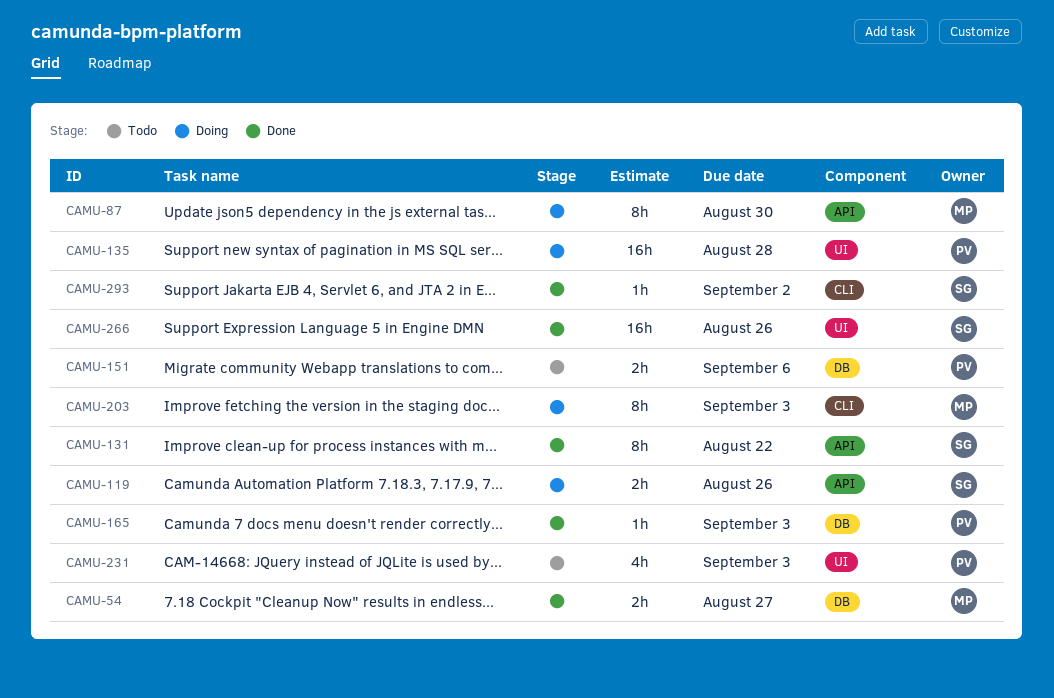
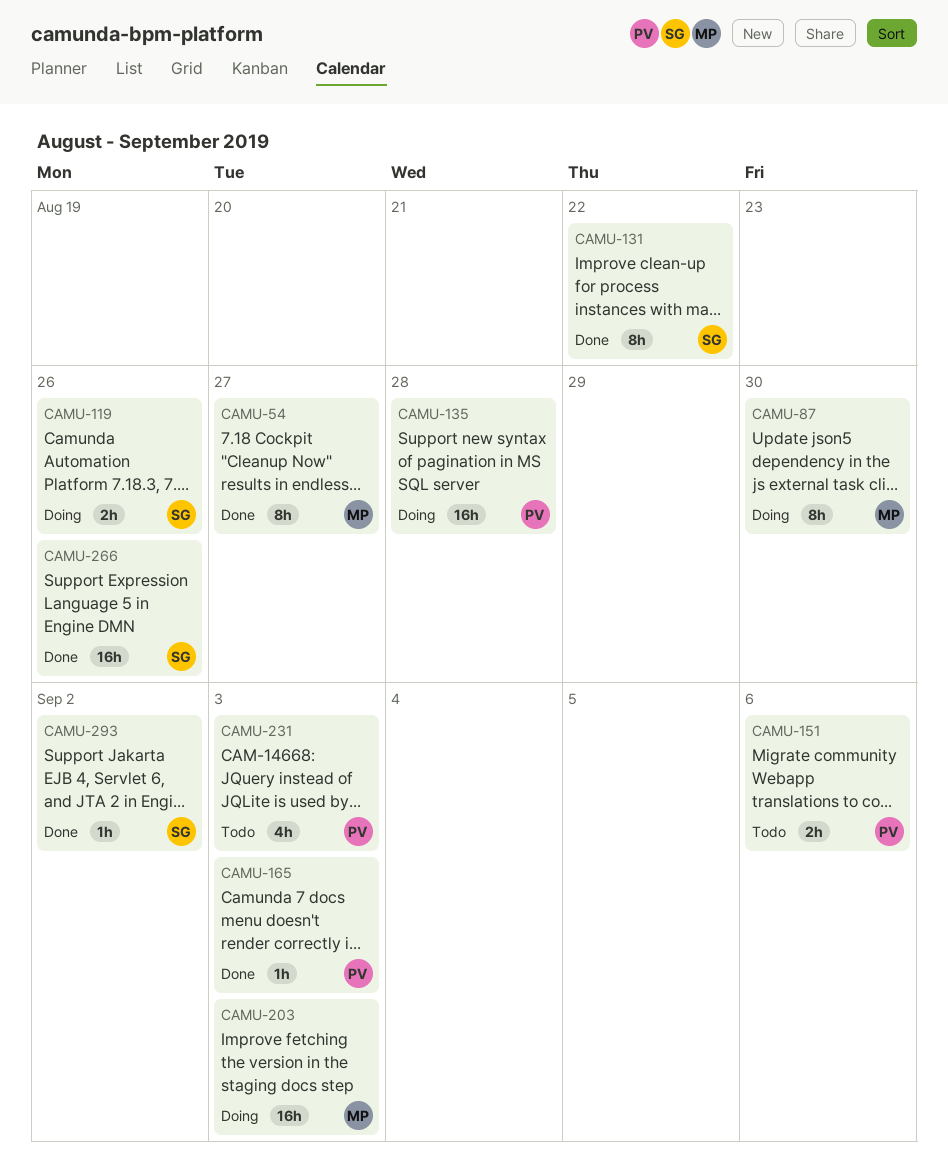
CAMU-54, estimate: 2h -> 8h
CAMU-203, estimate: 8h -> 16h

